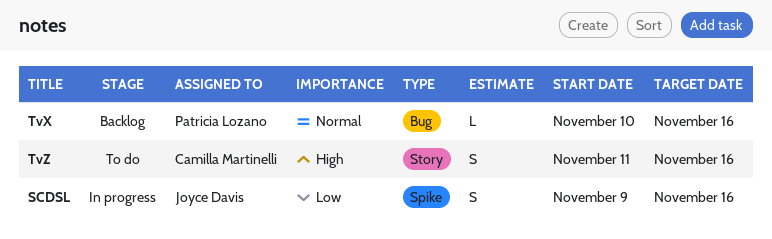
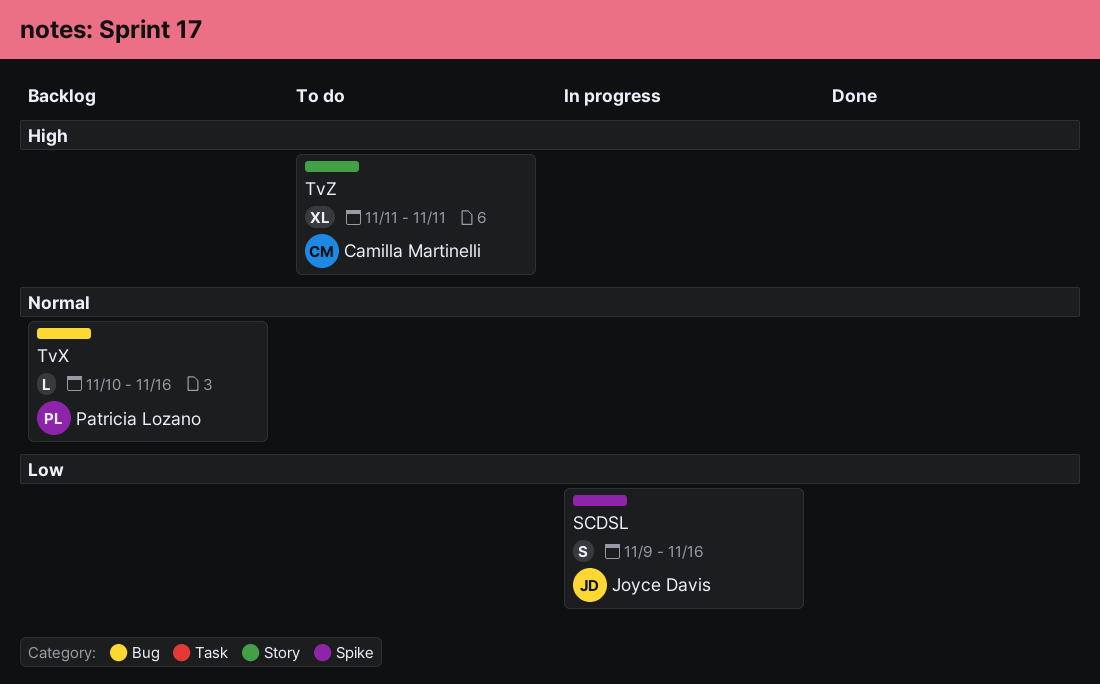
TvZ, estimate: S -> XL
TvZ, due: Nov 16 -> Nov 11

